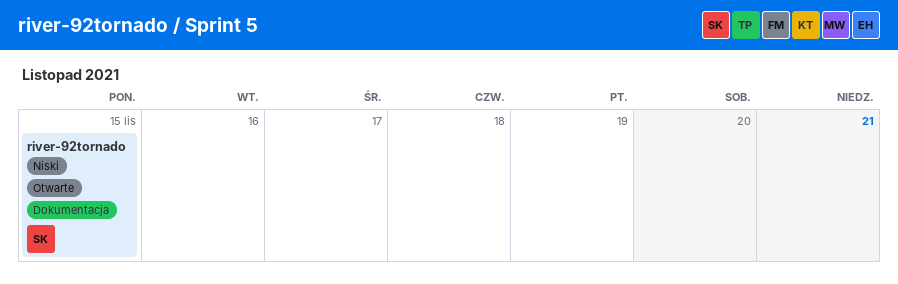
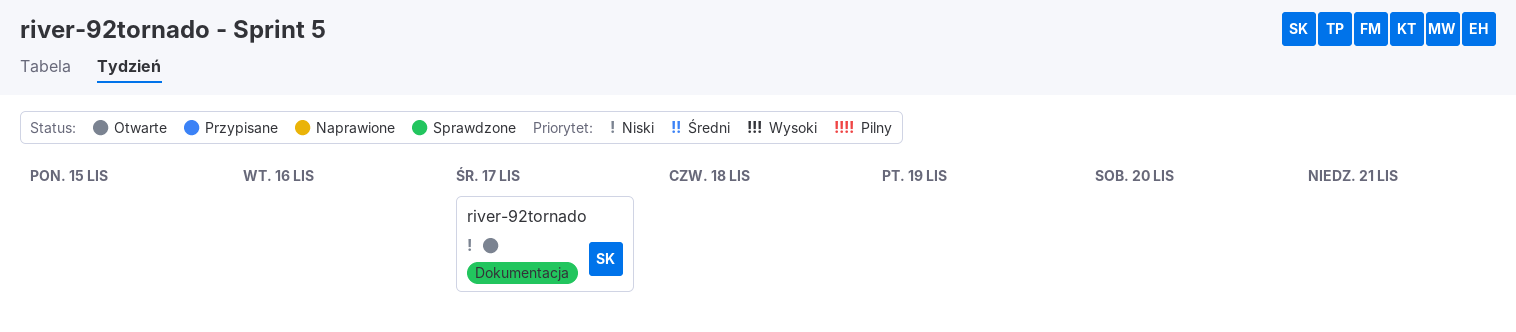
river-92tornado, due: Nov 15 -> Nov 17

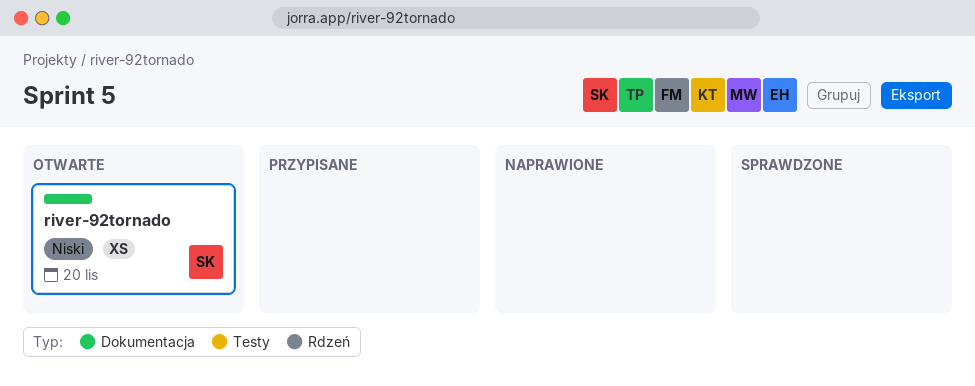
river-92tornado, due: Nov 17 -> Nov 20

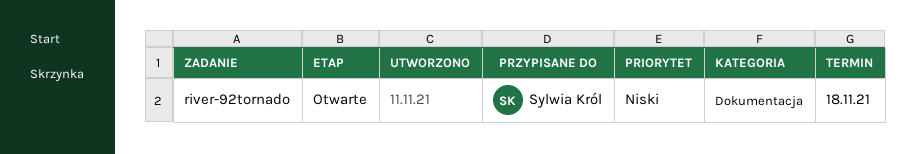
river-92tornado, due: Nov 20 -> Nov 18

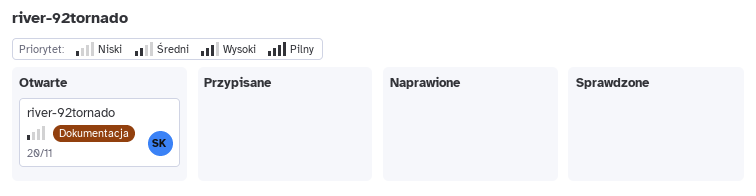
river-92tornado, due: Nov 18 -> Nov 20

